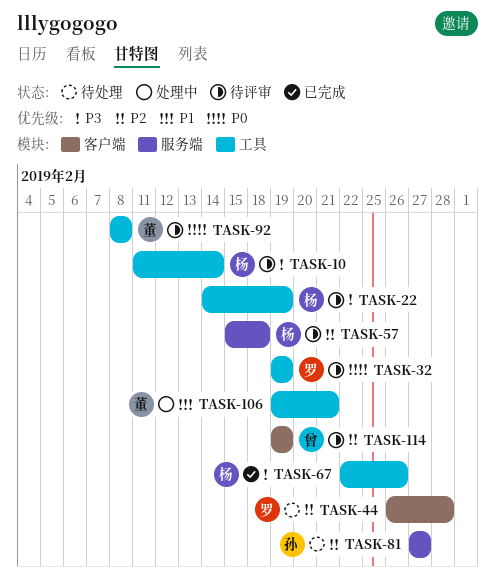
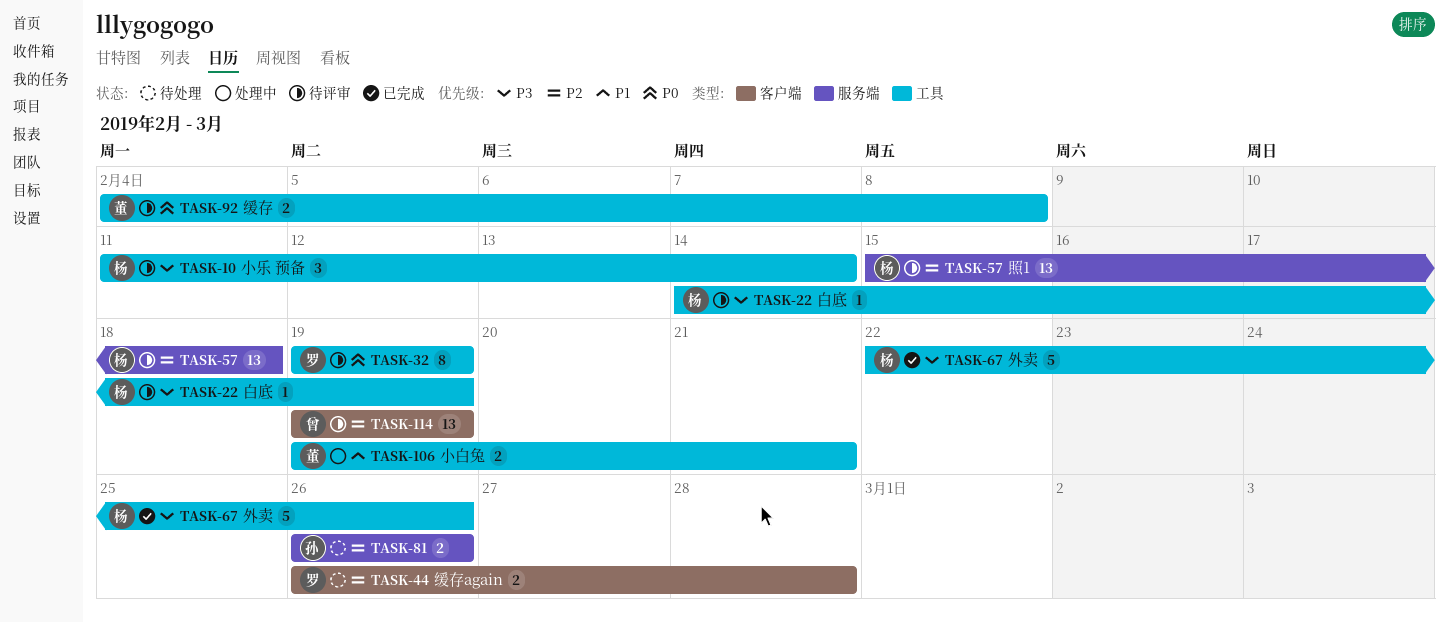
TASK-81, start: Feb 27 -> Feb 26
TASK-81, due: Feb 27 -> Feb 26
TASK-92, start: Feb 8 -> Feb 4

